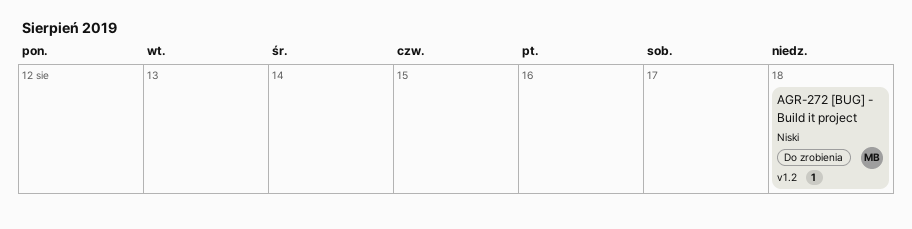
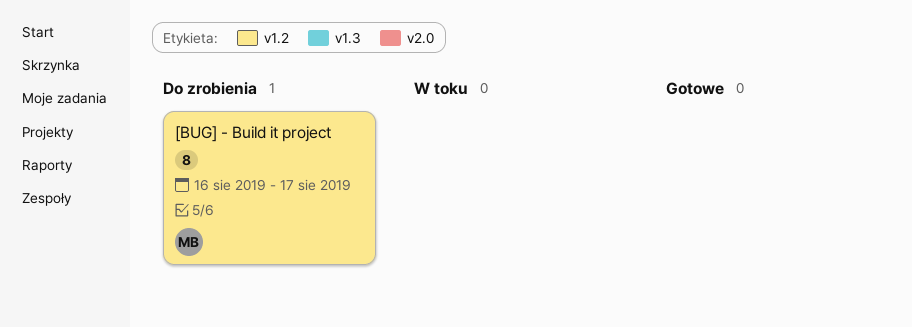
[BUG] - Build it project, estimate: 1 -> 8
[BUG] - Build it project, due: Aug 18 -> Aug 17

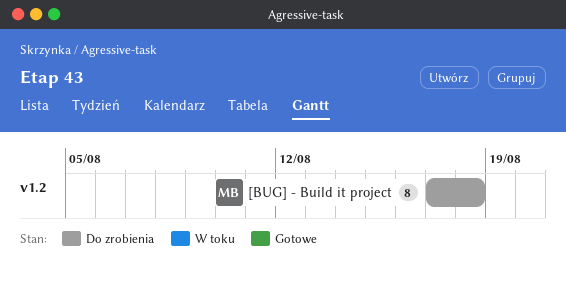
[BUG] - Build it project, start: Aug 16 -> Aug 17
[BUG] - Build it project, due: Aug 17 -> Aug 18

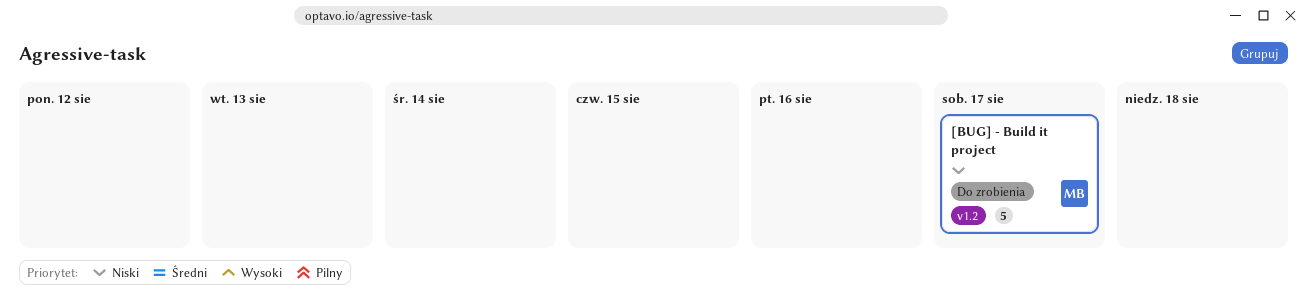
[BUG] - Build it project, estimate: 8 -> 5
[BUG] - Build it project, due: Aug 18 -> Aug 17

